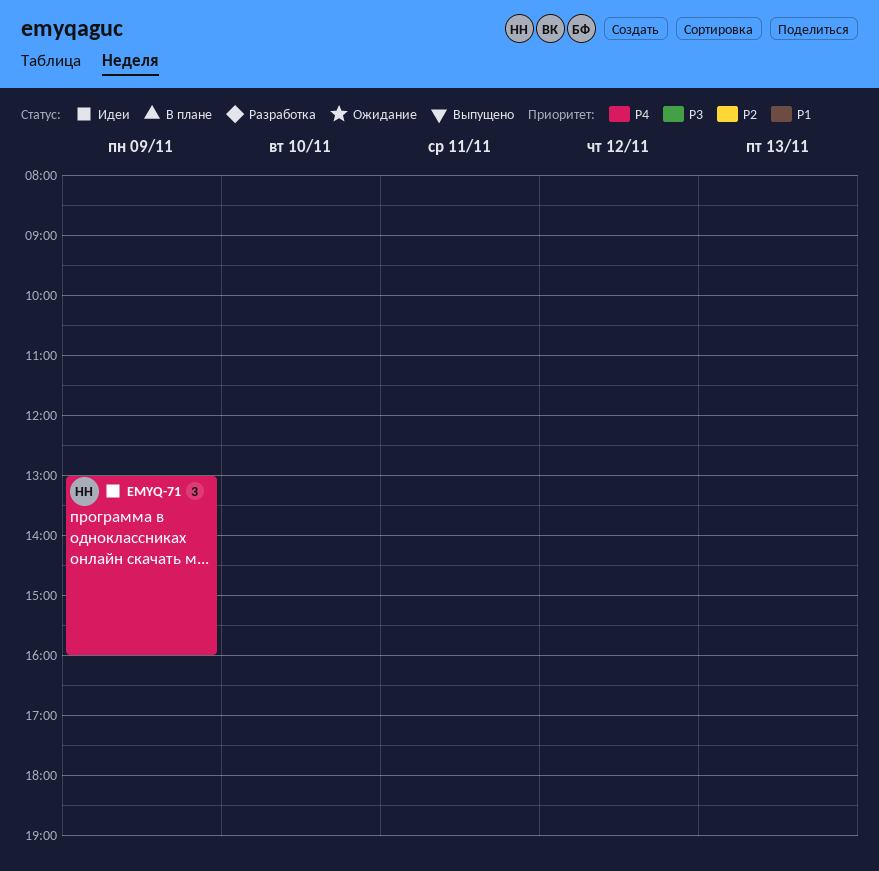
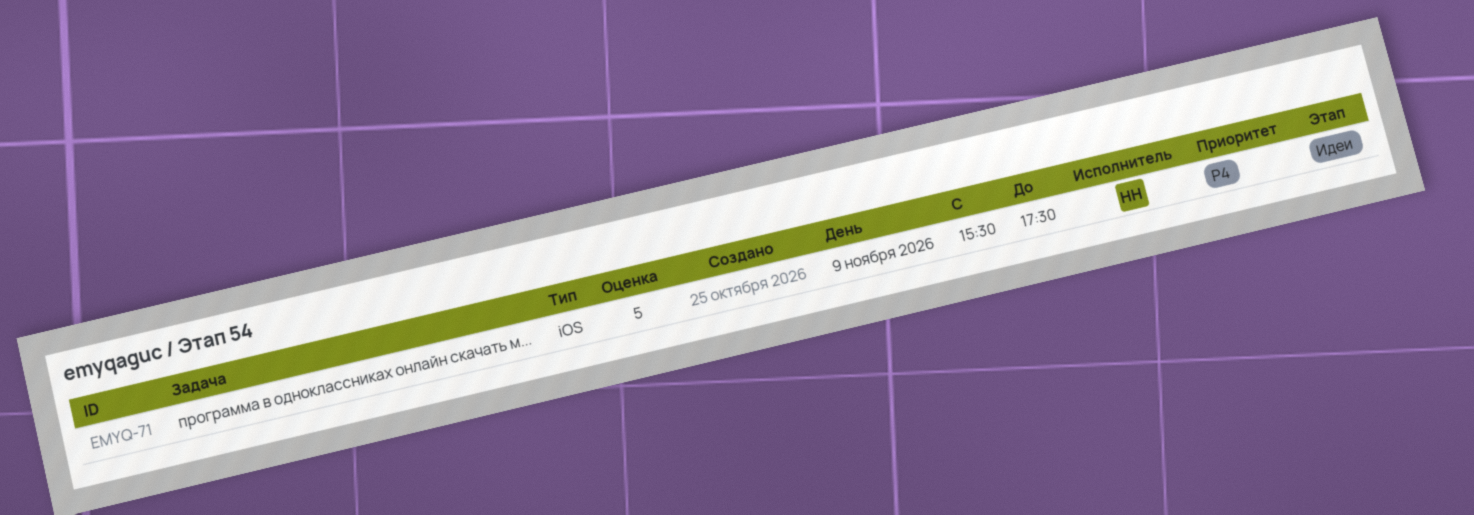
EMYQ-71, estimate: 3 -> 5
EMYQ-71, begins: 13:00 -> 15:30
EMYQ-71, ends: 16:00 -> 17:30

